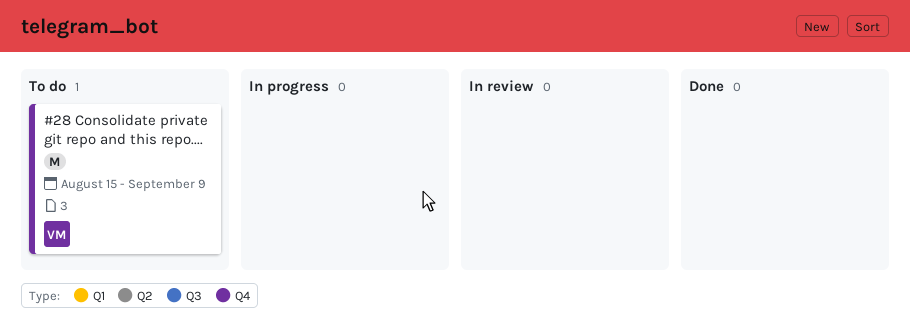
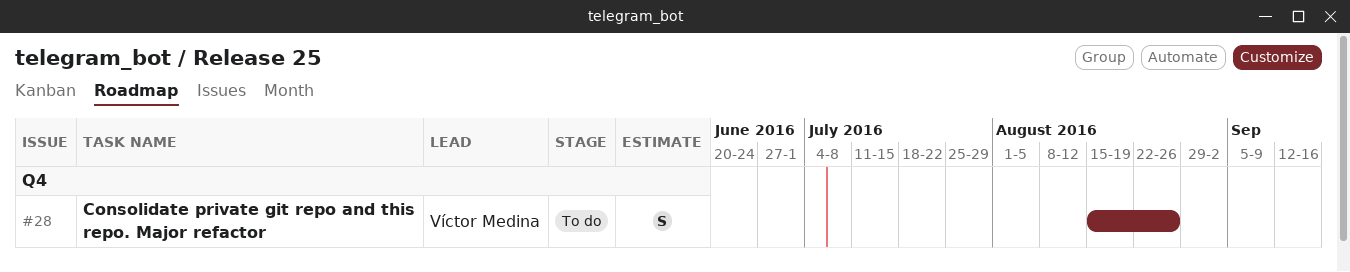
#28, estimate: M -> S
#28, due: Sep 9 -> Aug 26

